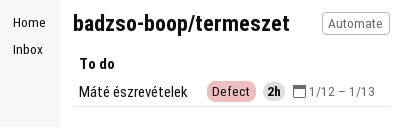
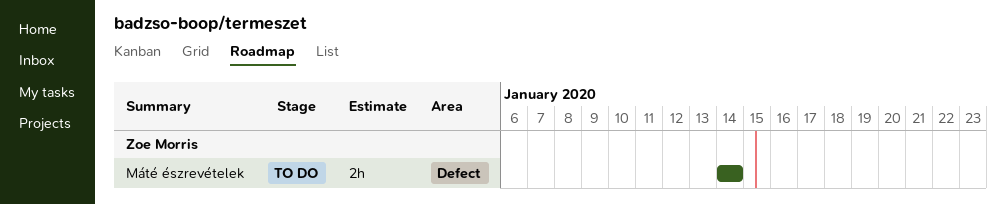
Máté észrevételek, start: Jan 12 -> Jan 14
Máté észrevételek, due: Jan 13 -> Jan 14

